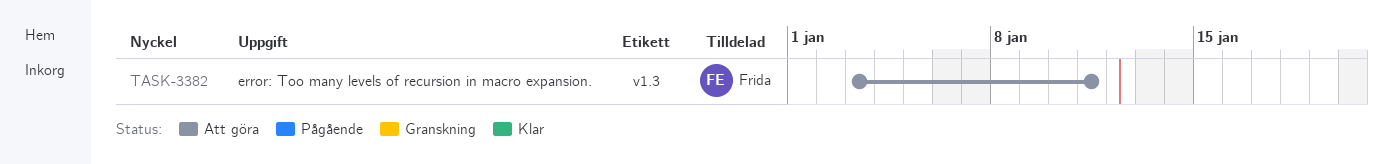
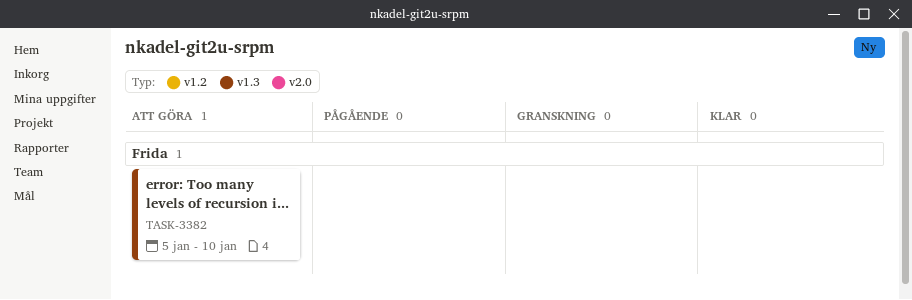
TASK-3382, start: Jan 3 -> Jan 5
TASK-3382, due: Jan 11 -> Jan 10

